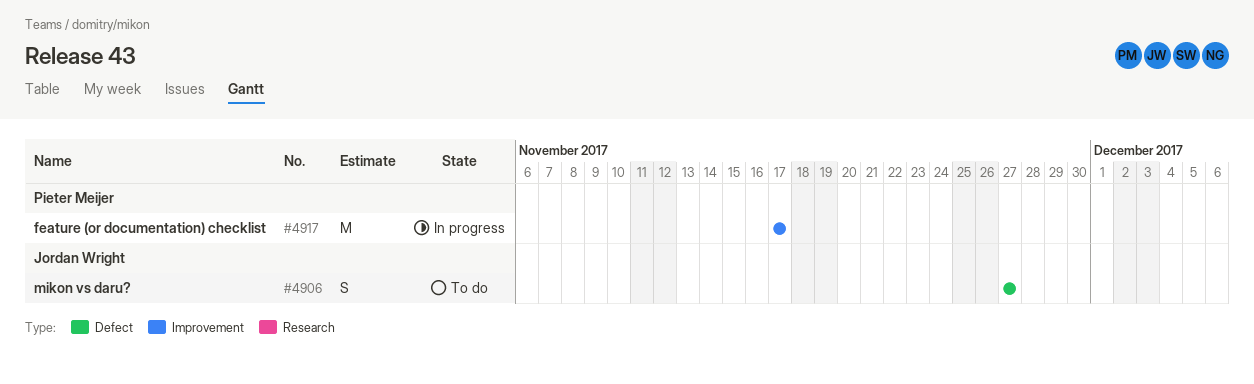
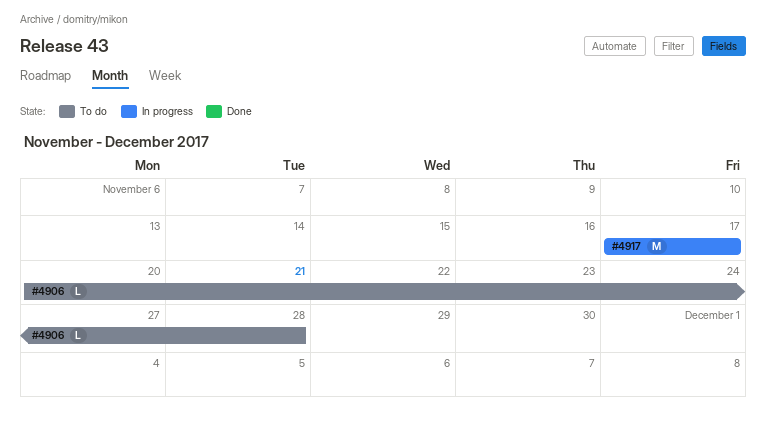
#4906, estimate: S -> L
#4906, start: Nov 27 -> Nov 20
#4906, due: Nov 27 -> Nov 28

